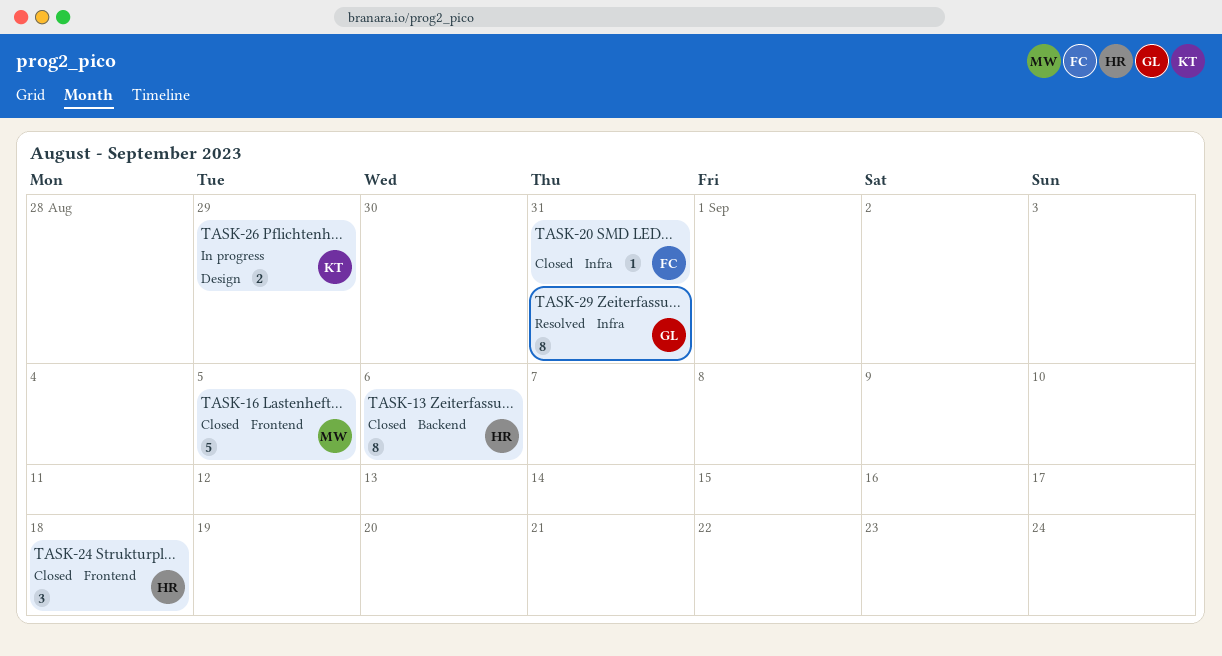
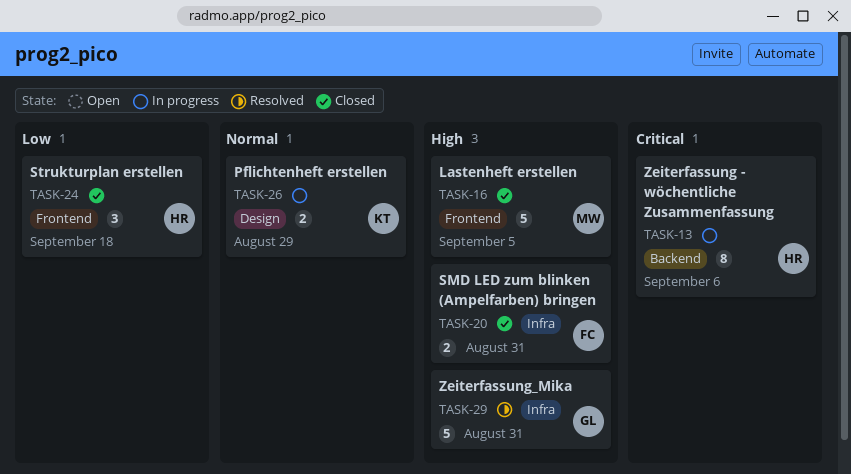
TASK-13, status: Closed -> In progress
TASK-20, estimate: 1 -> 2
TASK-29, estimate: 8 -> 5

